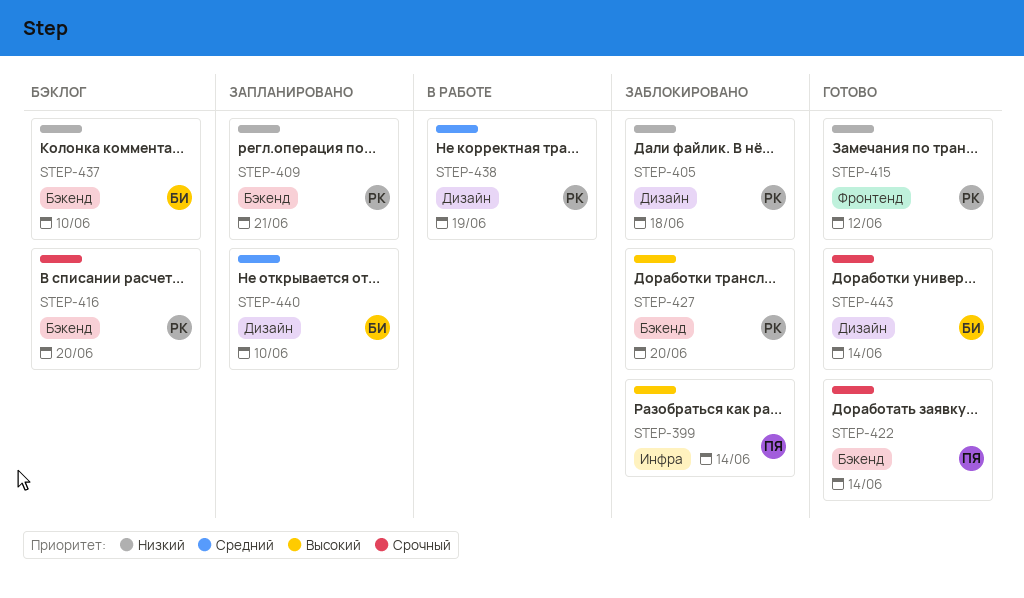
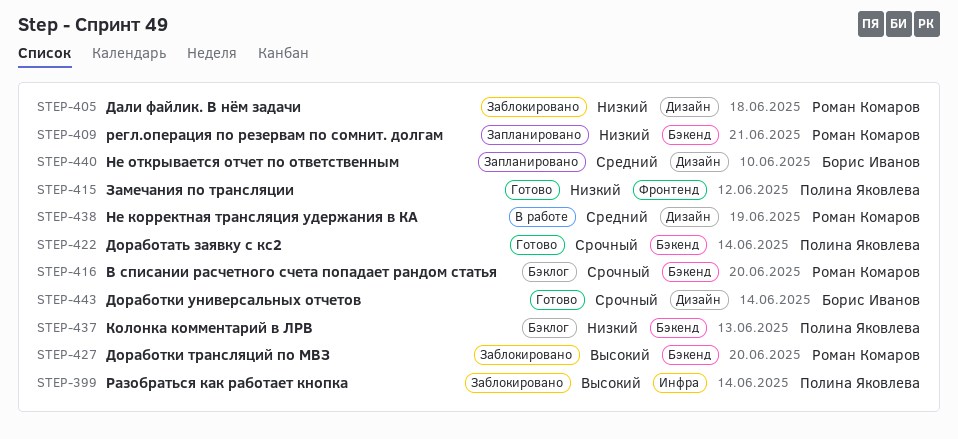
STEP-415, owner: Роман Комаров -> Полина Яковлева
STEP-437, owner: Борис Иванов -> Полина Яковлева
STEP-437, due: Jun 10 -> Jun 13

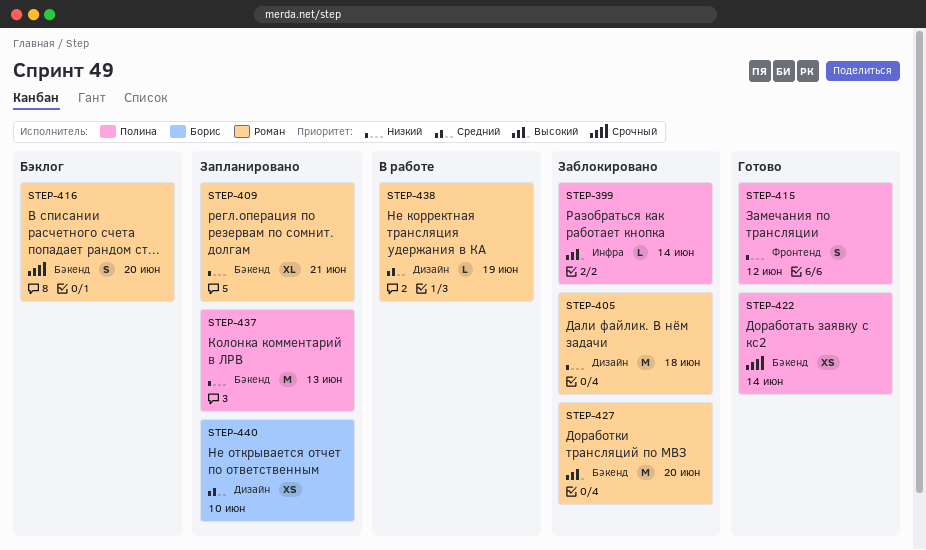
STEP-437, status: Бэклог -> Запланировано
STEP-443: present -> none

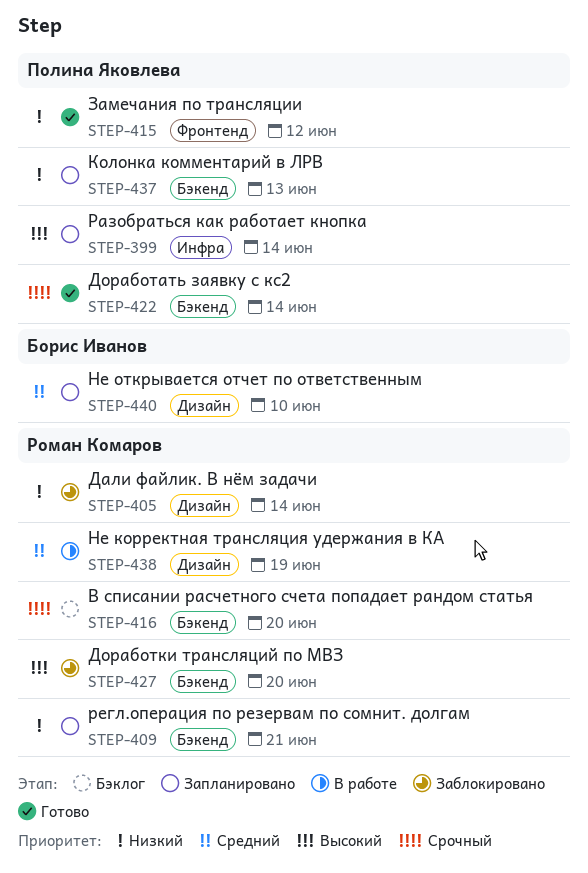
STEP-399, status: Заблокировано -> Запланировано
STEP-405, due: Jun 18 -> Jun 14

